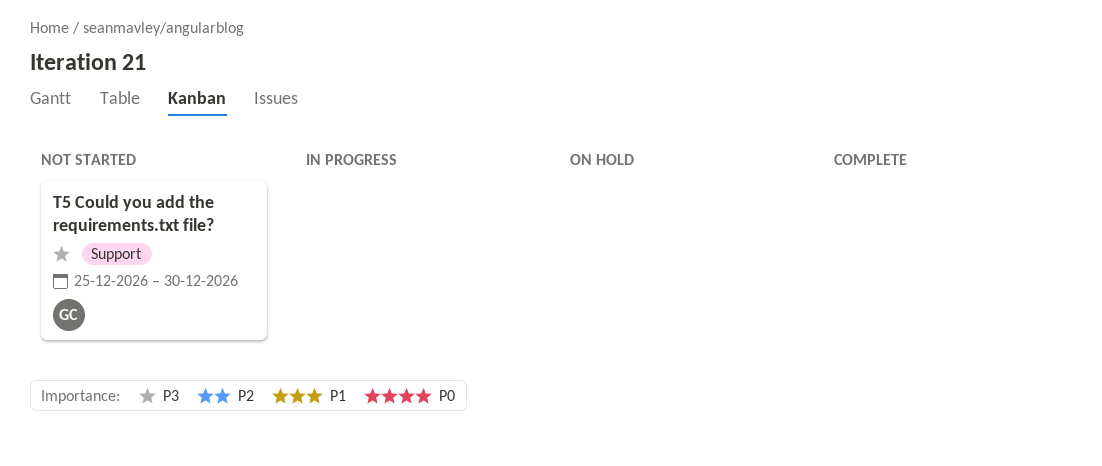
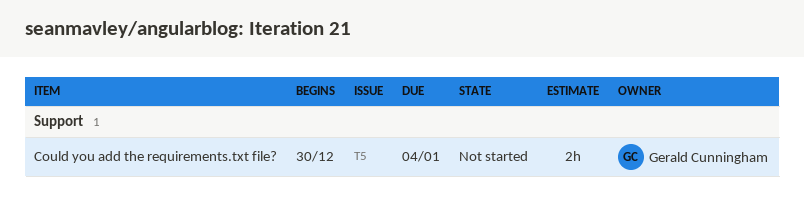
T5, start: Dec 25 -> Dec 30
T5, due: Dec 30 -> Jan 4

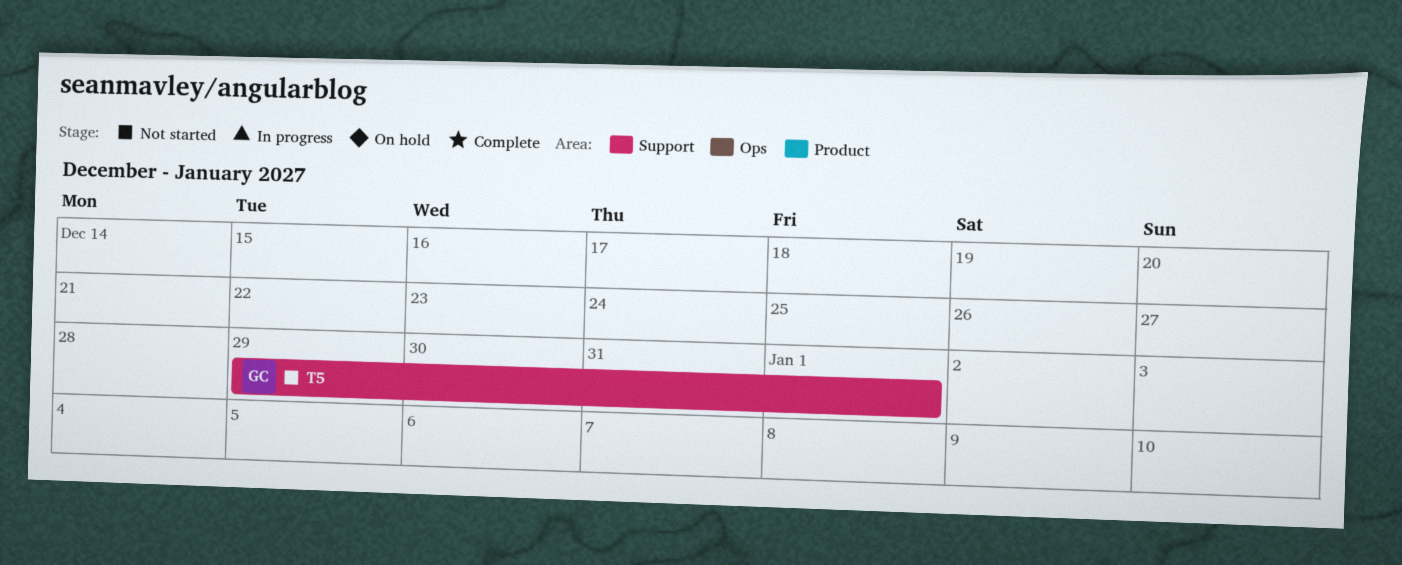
T5, start: Dec 30 -> Dec 29
T5, due: Jan 4 -> Jan 1

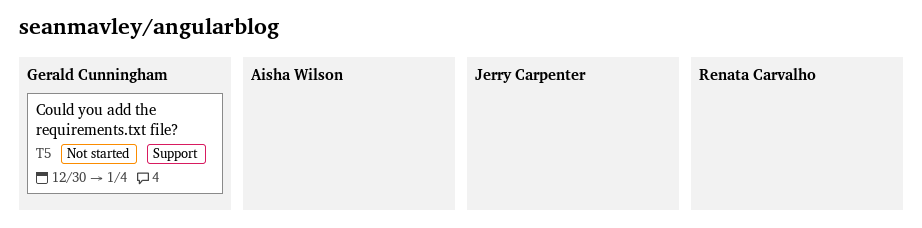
T5, start: Dec 29 -> Dec 30
T5, due: Jan 1 -> Jan 4

